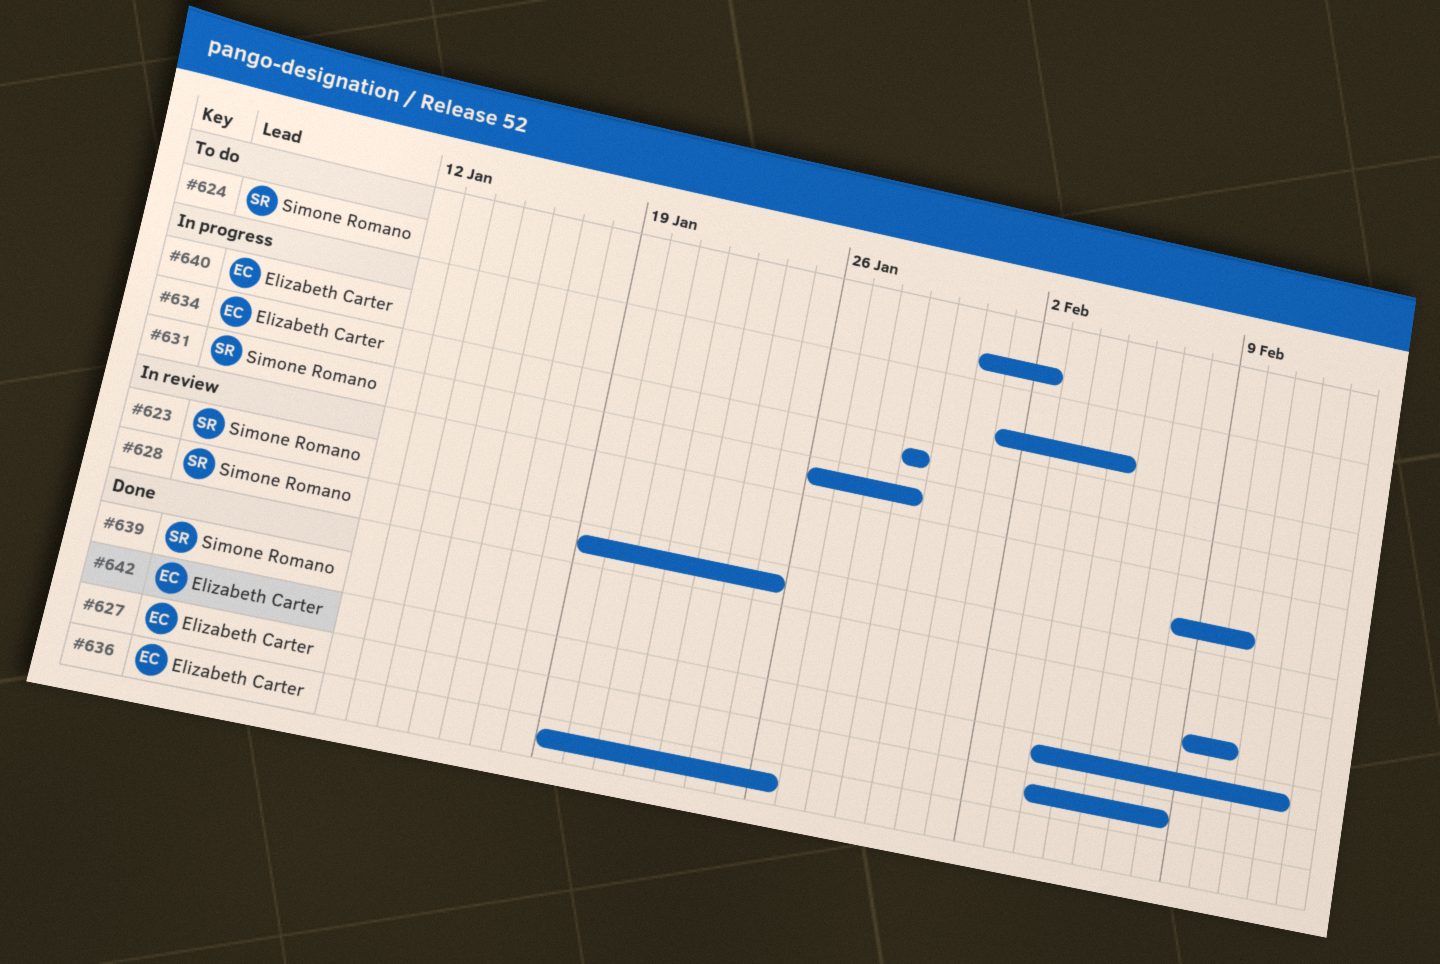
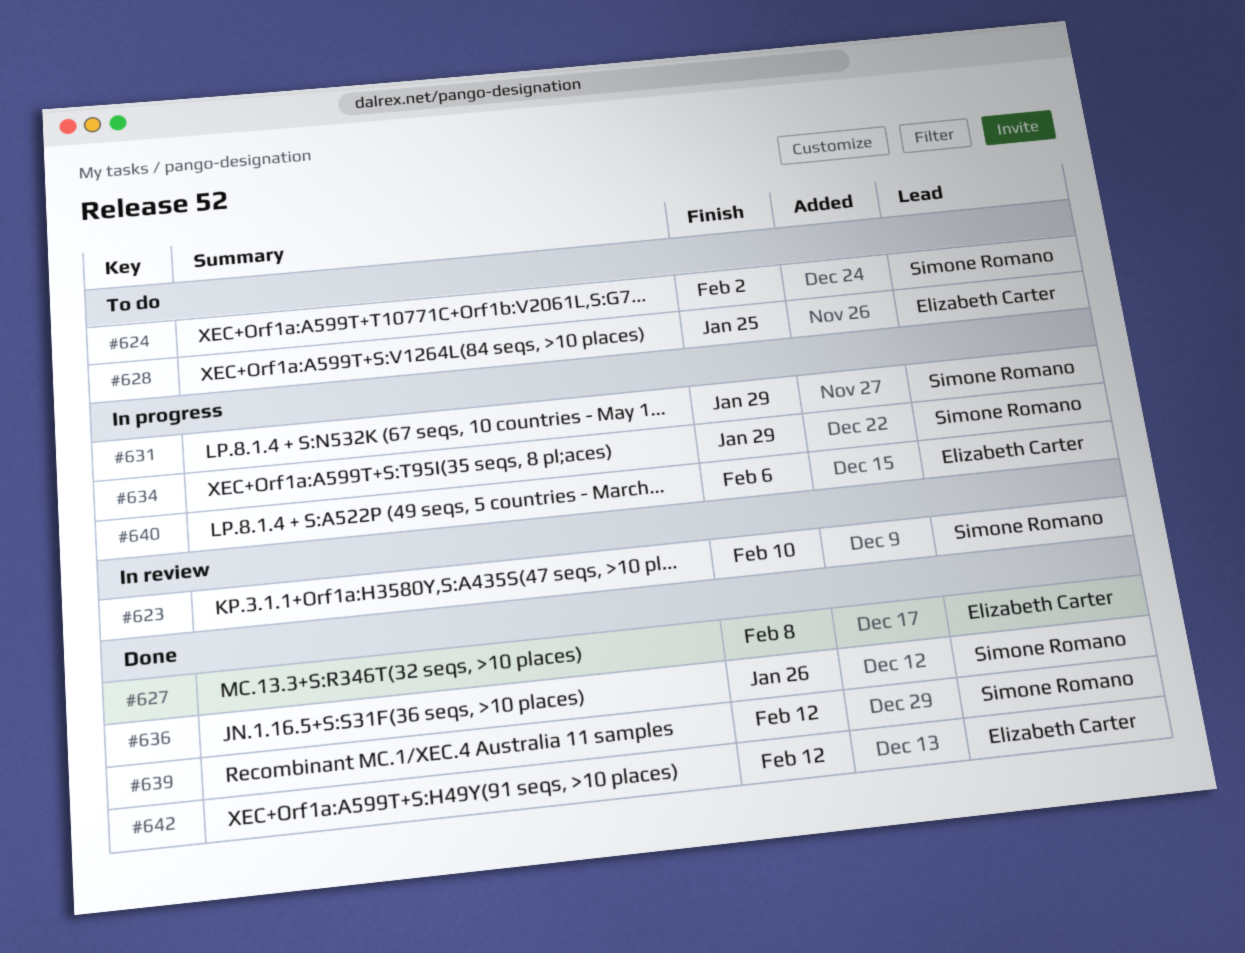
#628, status: In review -> To do
#628, owner: Simone Romano -> Elizabeth Carter
#634, owner: Elizabeth Carter -> Simone Romano
#636, owner: Elizabeth Carter -> Simone Romano
#639, due: Feb 10 -> Feb 12
#640, due: Feb 5 -> Feb 6

